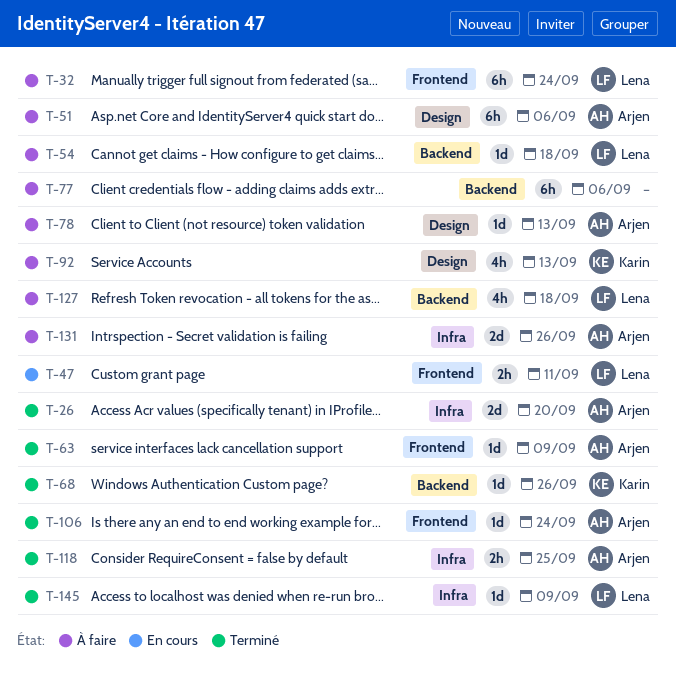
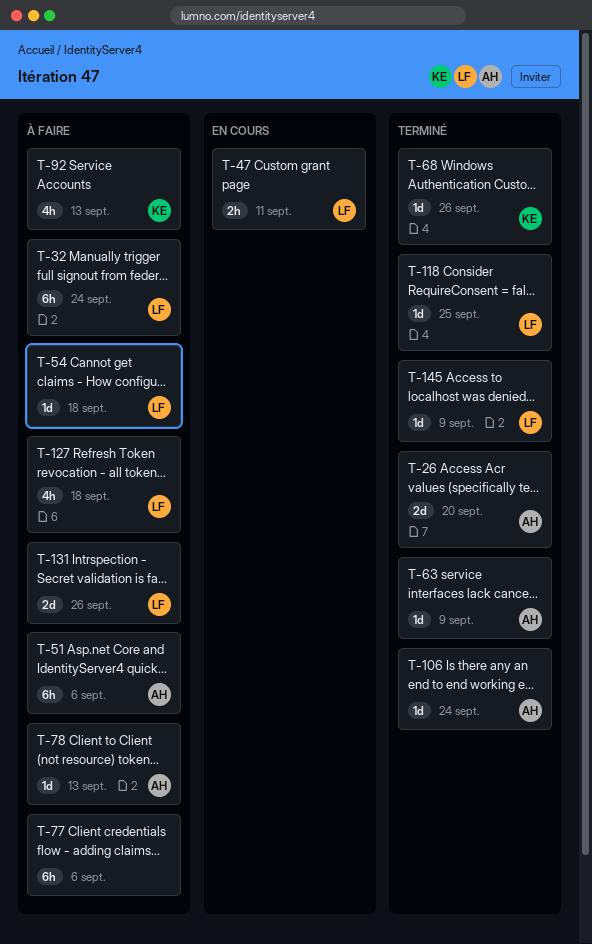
T-118, owner: Arjen -> Lena
T-118, estimate: 2h -> 1d
T-131, owner: Arjen -> Lena

